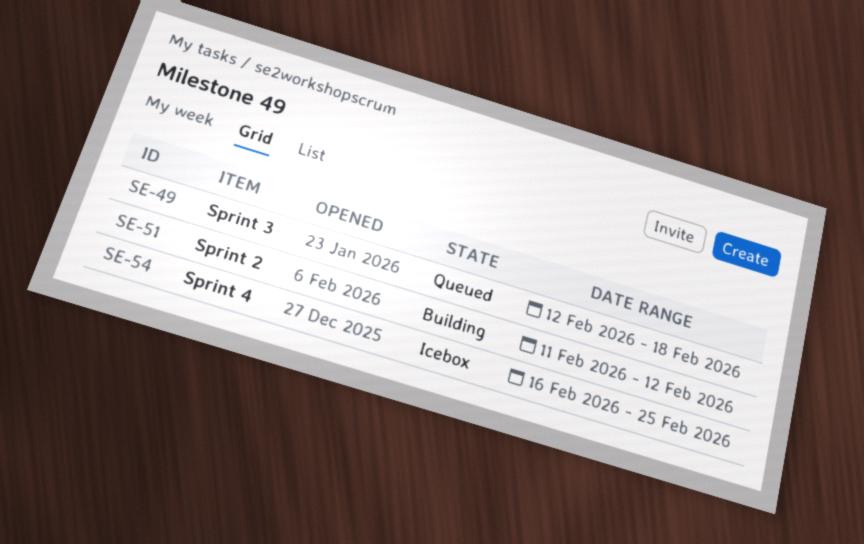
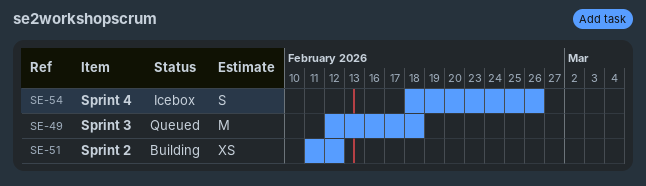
SE-54, start: Feb 16 -> Feb 18
SE-54, due: Feb 25 -> Feb 26

